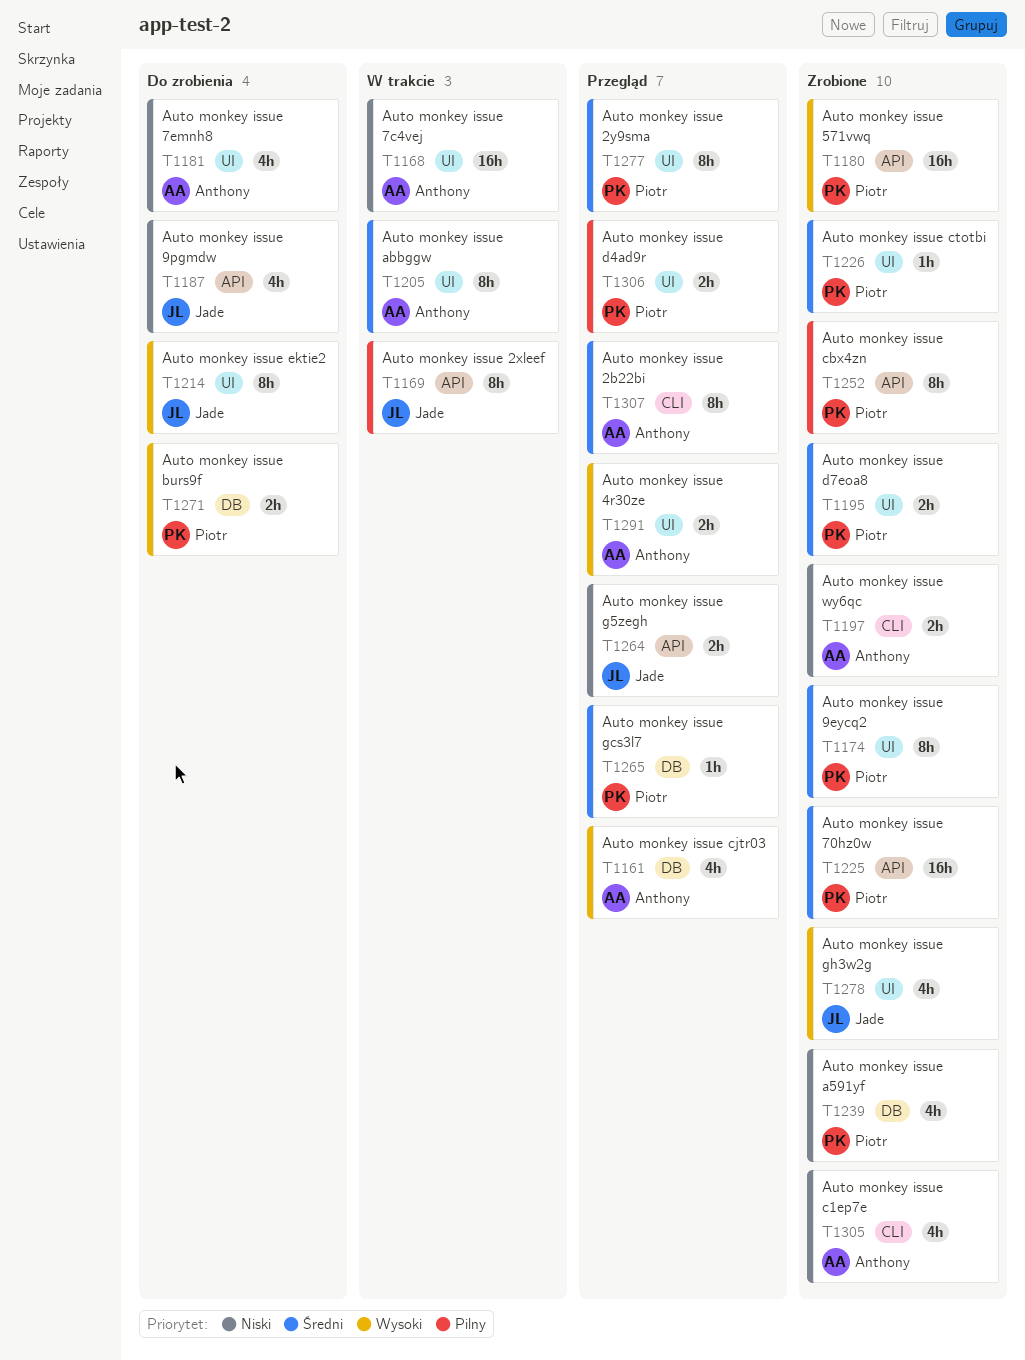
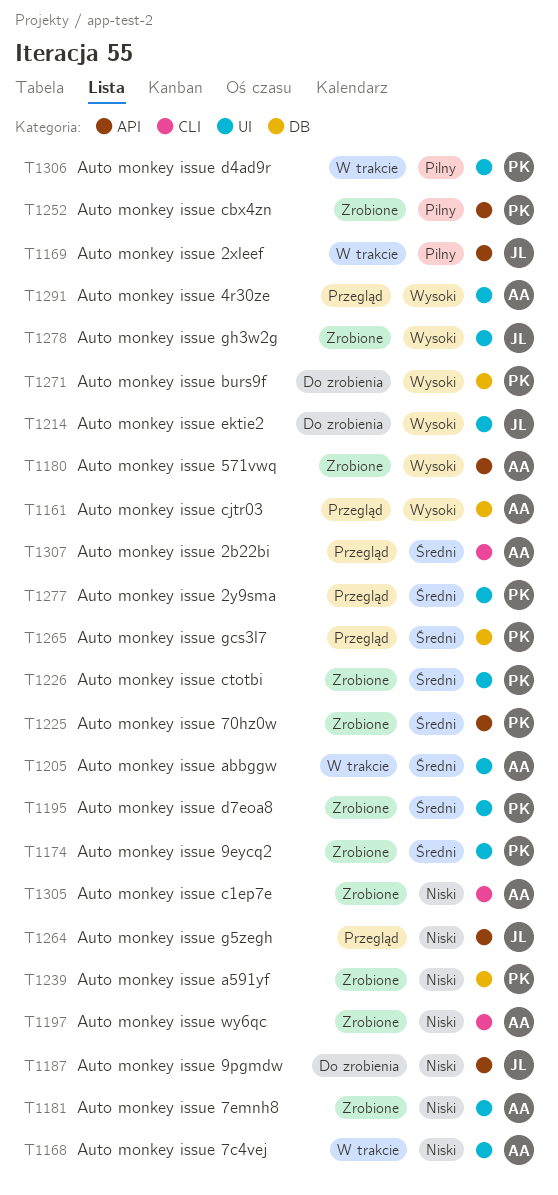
T1180, owner: Piotr -> Anthony
T1181, status: Do zrobienia -> Zrobione
T1306, status: Przegląd -> W trakcie

